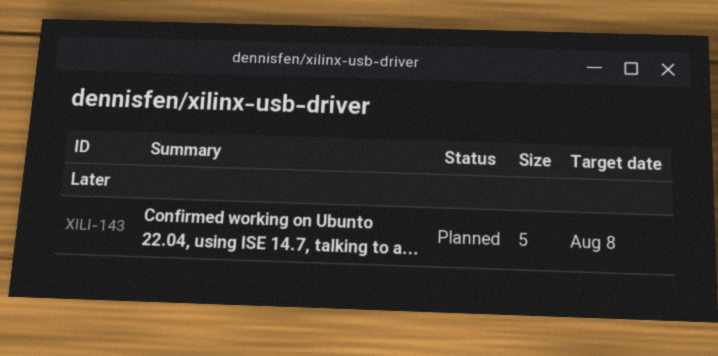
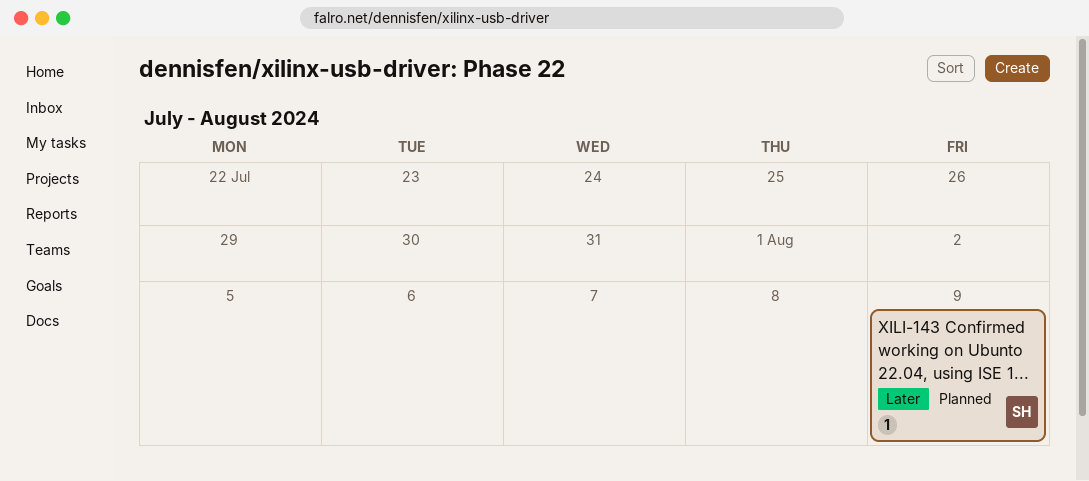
XILI-143, estimate: 5 -> 1
XILI-143, due: Aug 8 -> Aug 9

